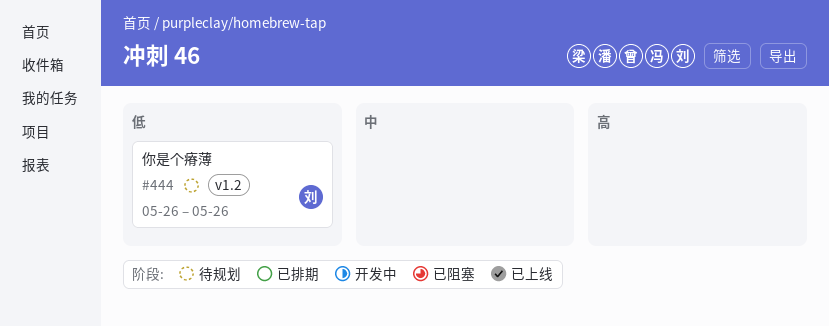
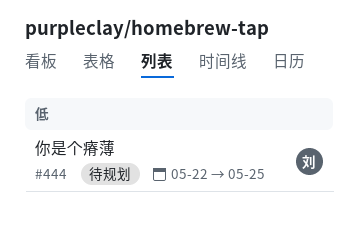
#444, start: May 26 -> May 22
#444, due: May 26 -> May 25

